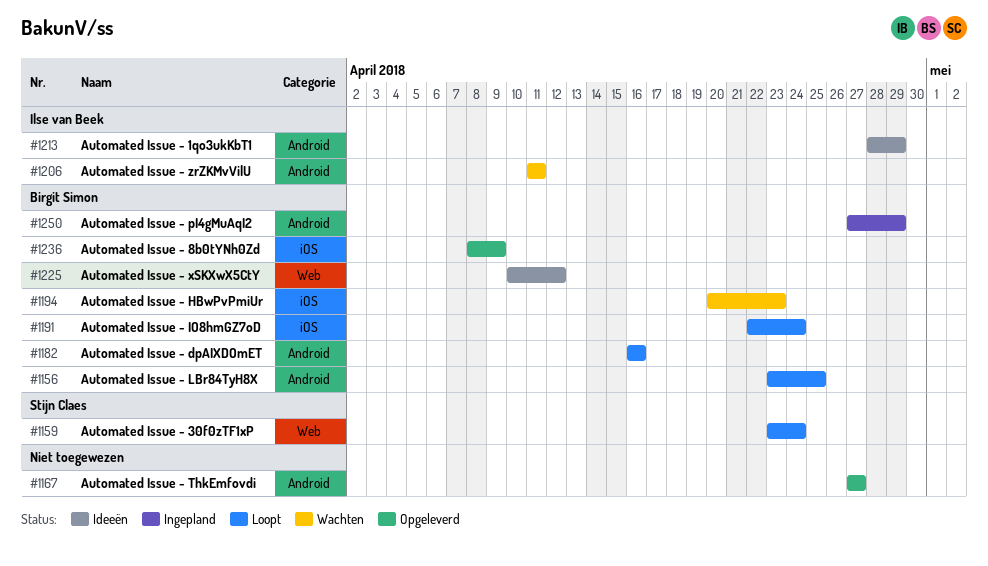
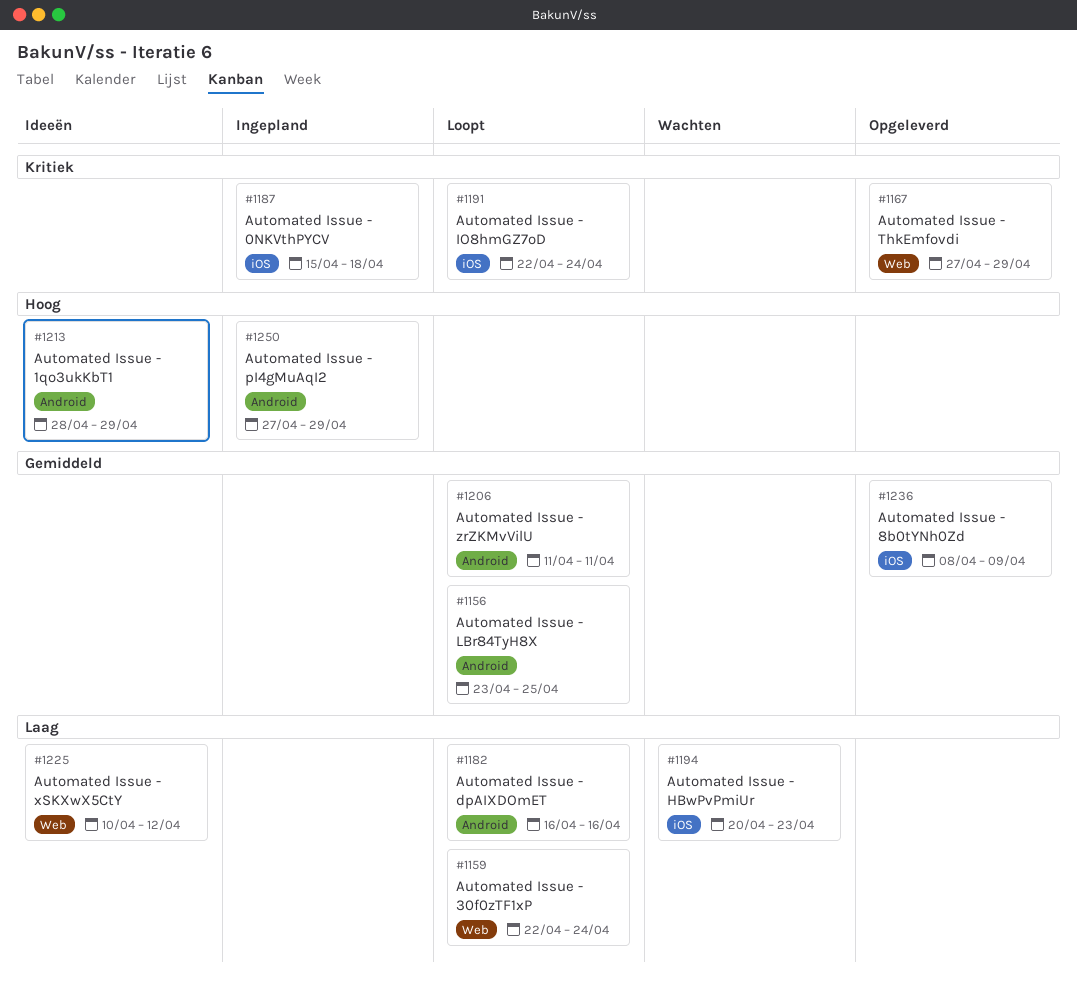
#1159, start: Apr 23 -> Apr 22
#1167, label: Android -> Web
#1167, due: Apr 27 -> Apr 29
#1187: none -> present
#1206, status: Wachten -> Loopt

